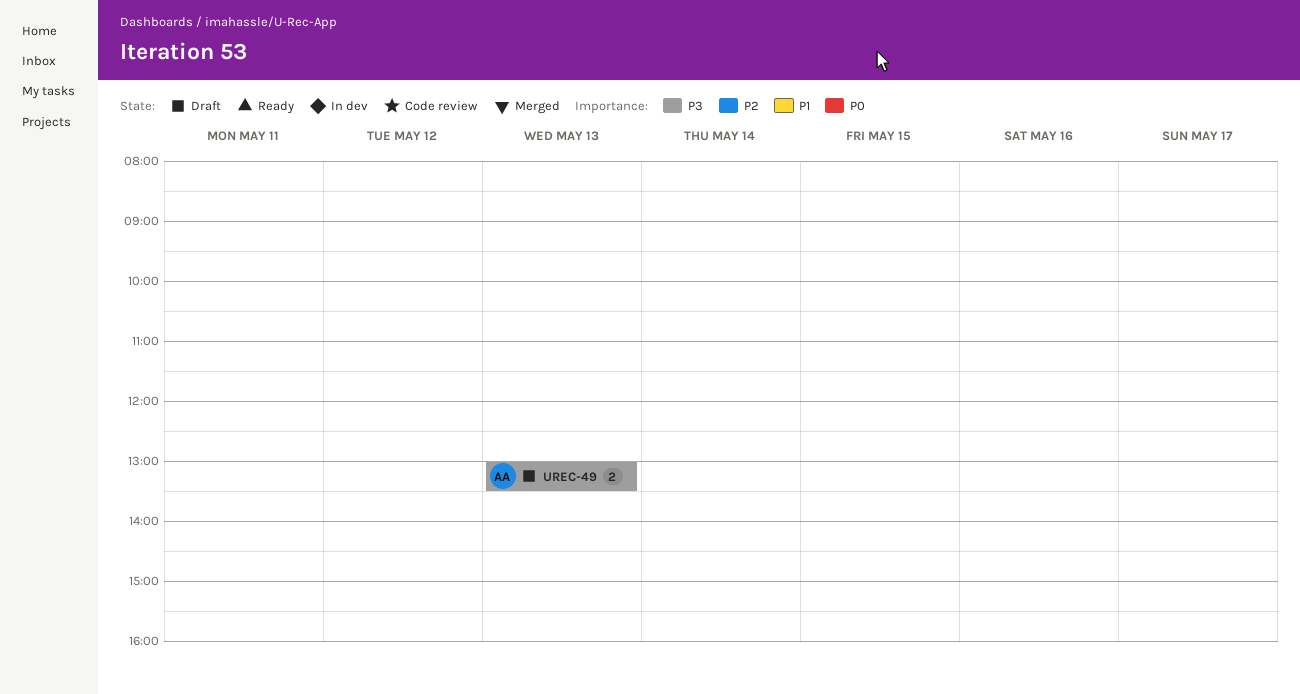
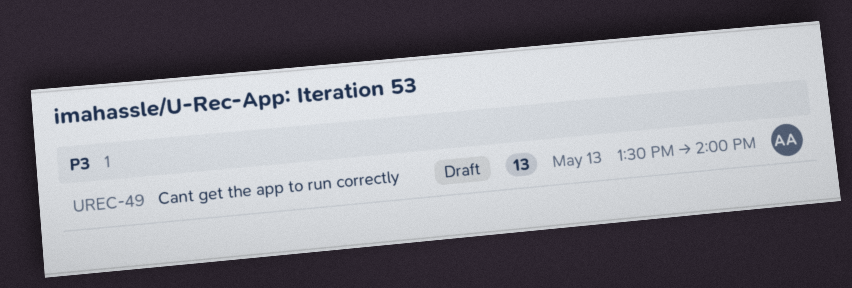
UREC-49, estimate: 2 -> 13
UREC-49, begins: 13:00 -> 13:30
UREC-49, ends: 13:30 -> 14:00

